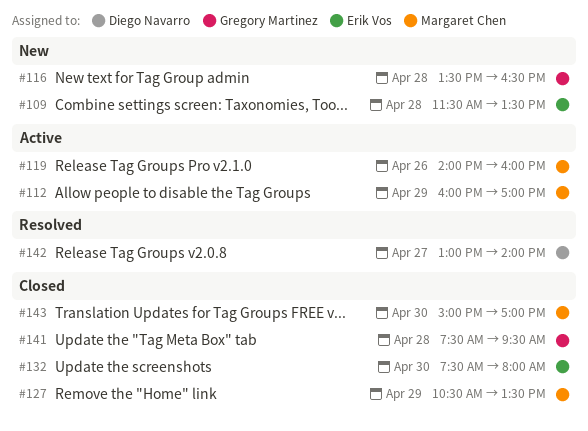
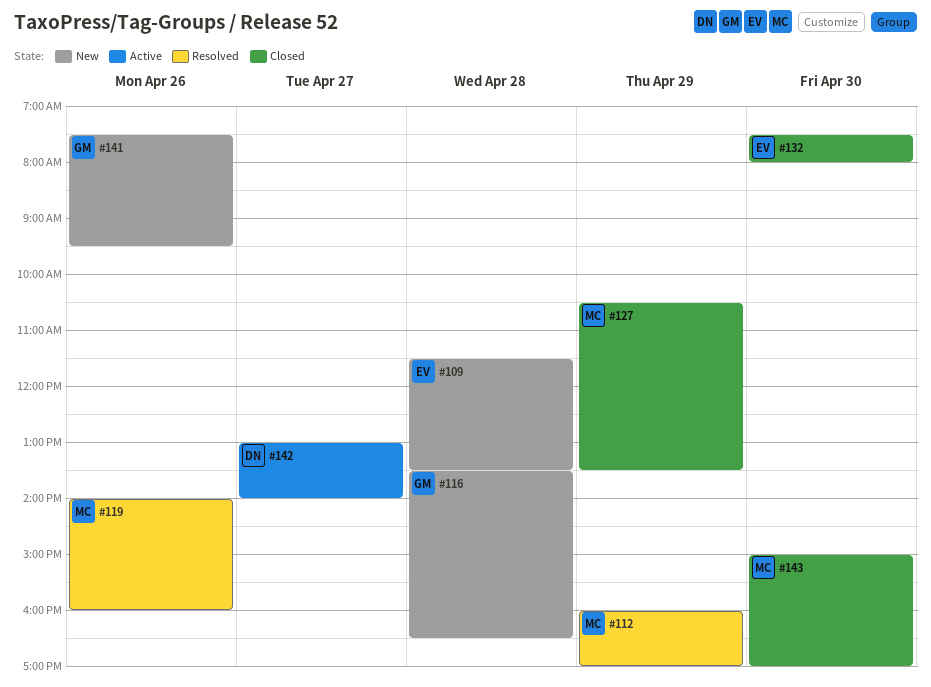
#112, status: Active -> Resolved
#119, status: Active -> Resolved
#141, status: Closed -> New
#141, day: Apr 28 -> Apr 26
#142, status: Resolved -> Active

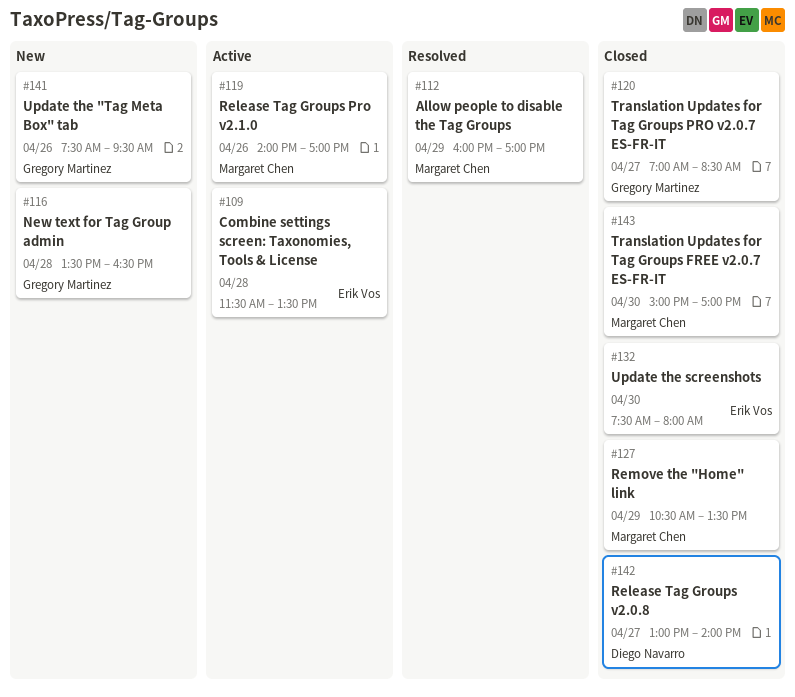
#109, status: New -> Active
#119, status: Resolved -> Active
#119, ends: 16:00 -> 17:00
#120: none -> present
#142, status: Active -> Closed

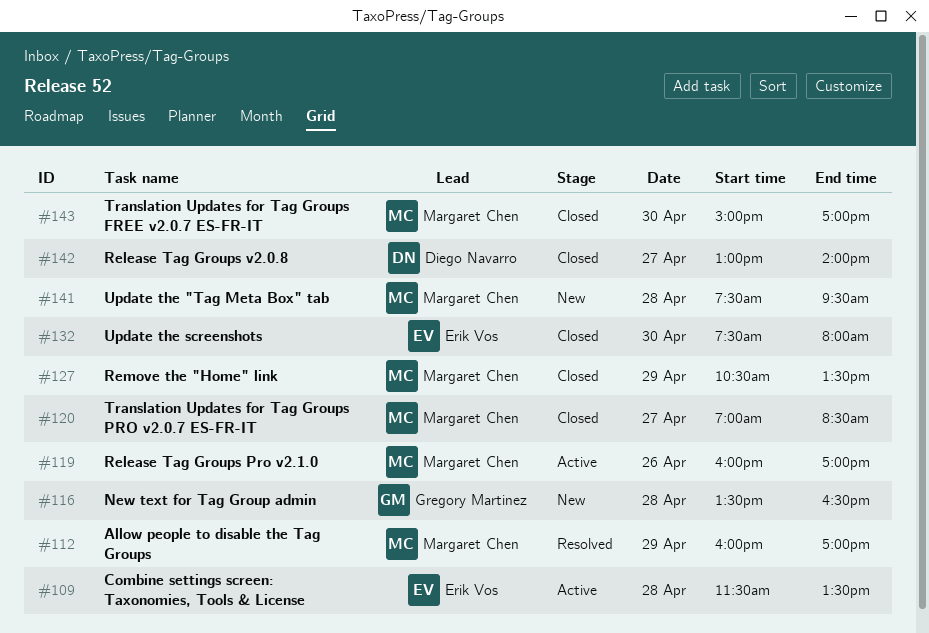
#119, begins: 14:00 -> 16:00
#120, owner: Gregory Martinez -> Margaret Chen
#141, owner: Gregory Martinez -> Margaret Chen
#141, day: Apr 26 -> Apr 28

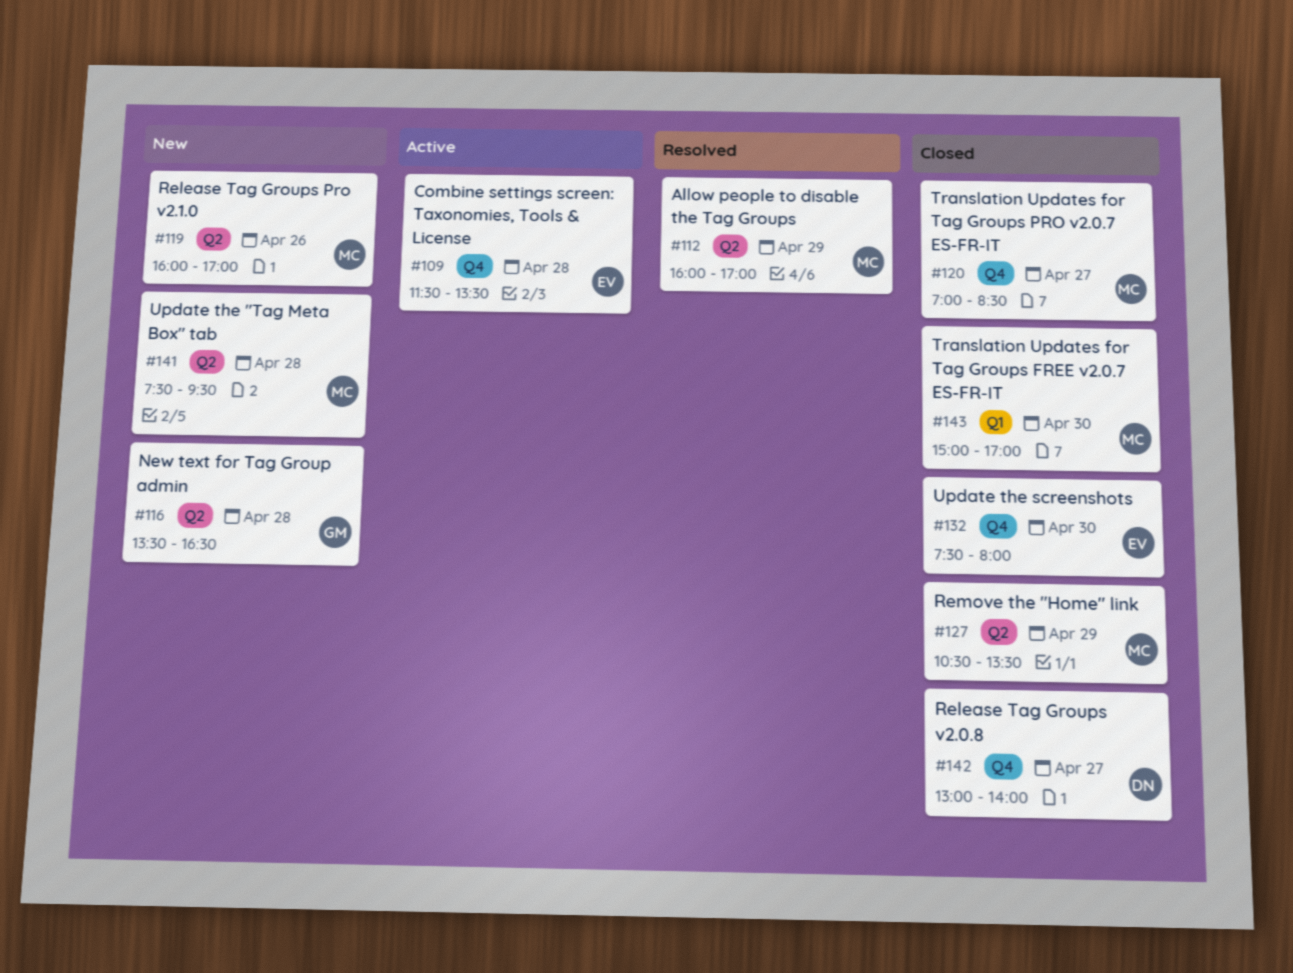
#119, status: Active -> New

